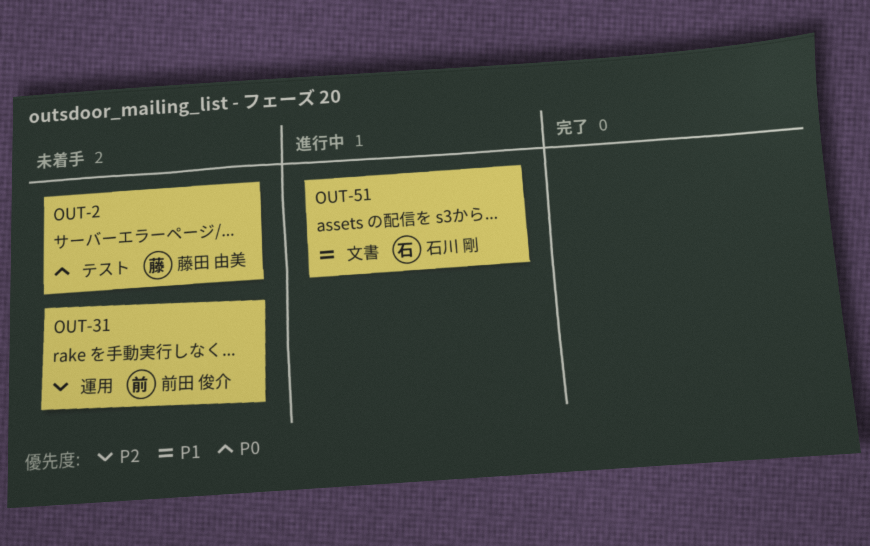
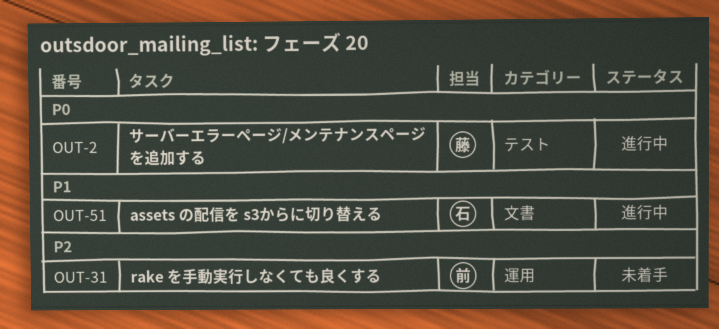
OUT-2, status: 未着手 -> 進行中

